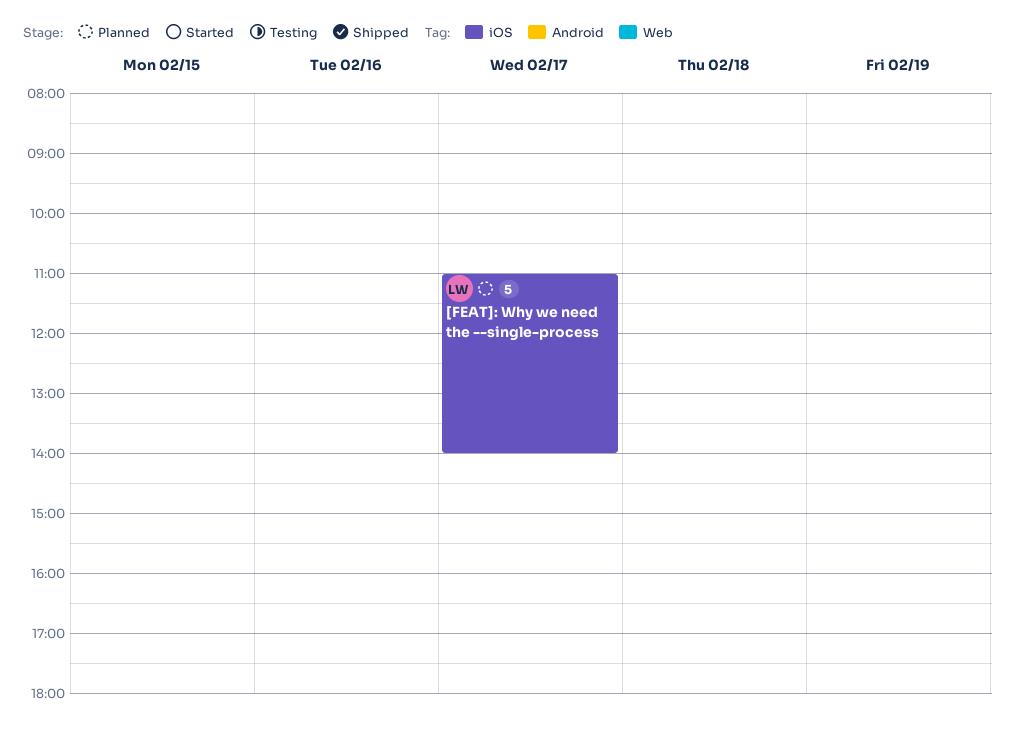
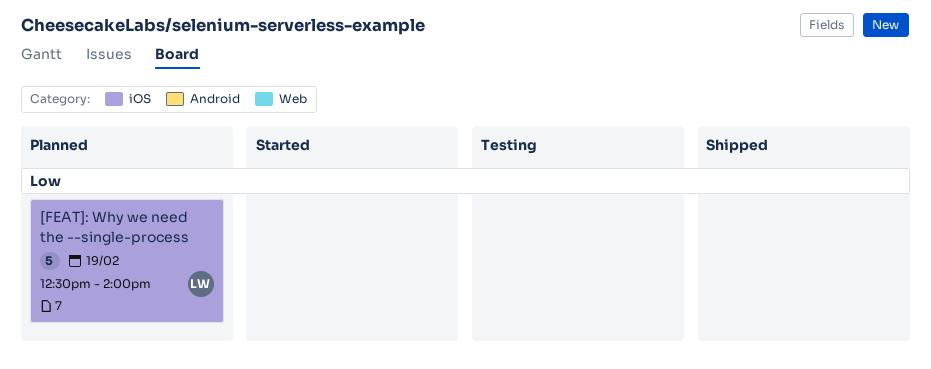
[FEAT]: Why we need the --single-process, day: Feb 17 -> Feb 19
[FEAT]: Why we need the --single-process, begins: 11:00 -> 12:30

